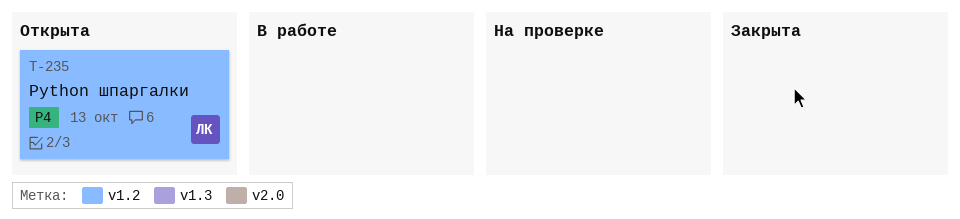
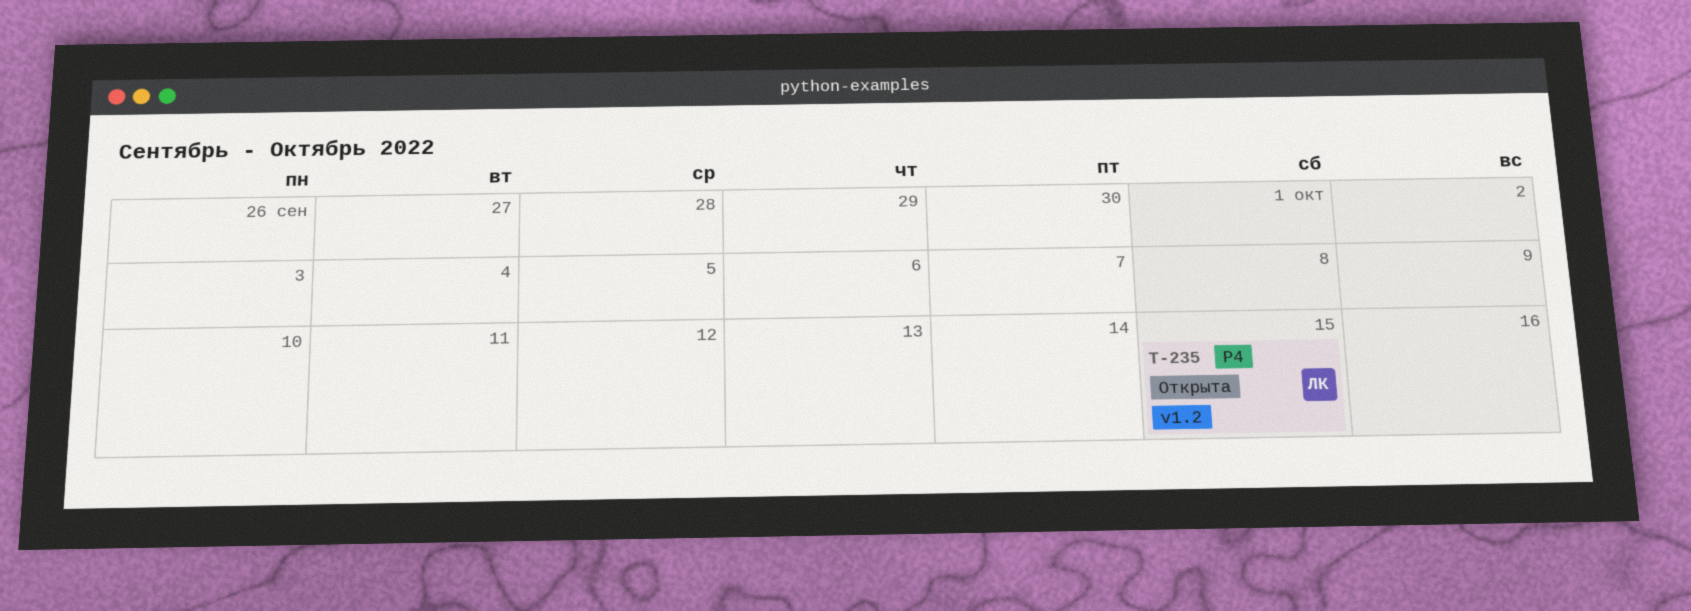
T-235, due: Oct 13 -> Oct 15

